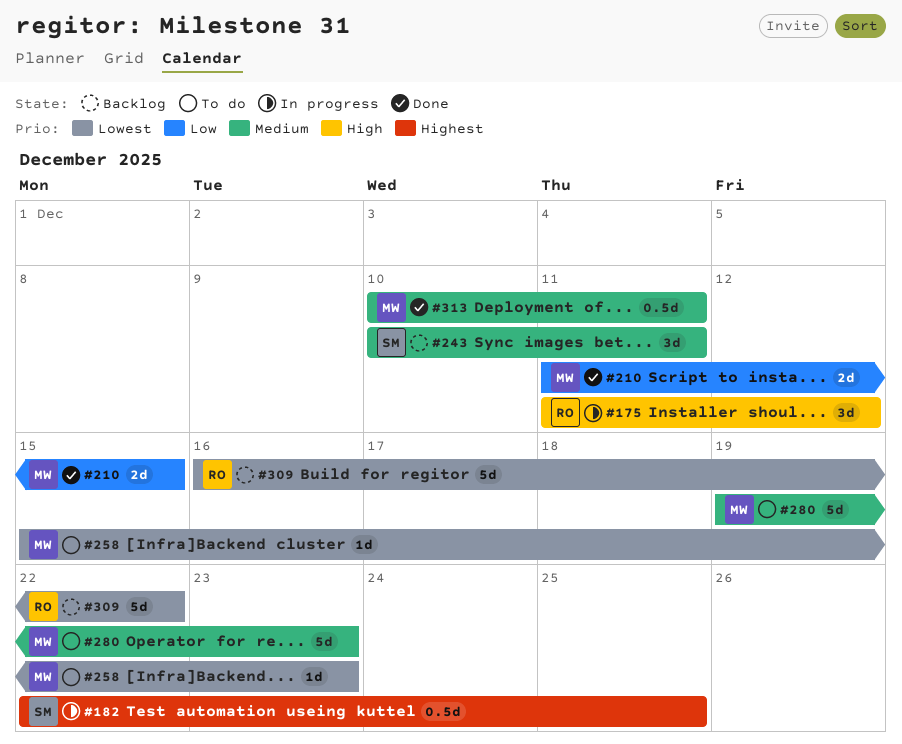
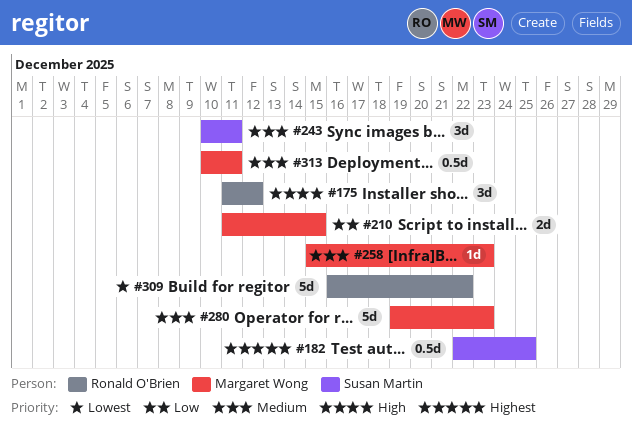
#258, priority: Lowest -> Medium

